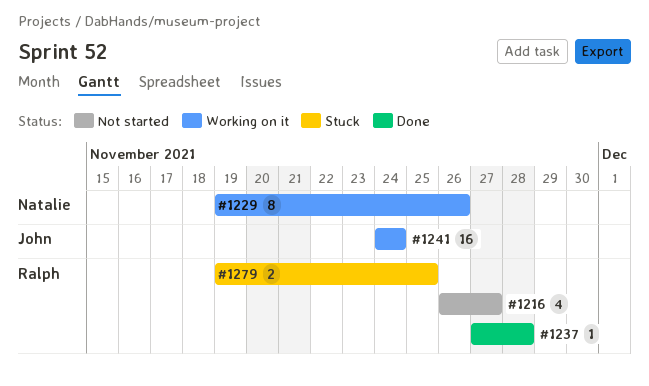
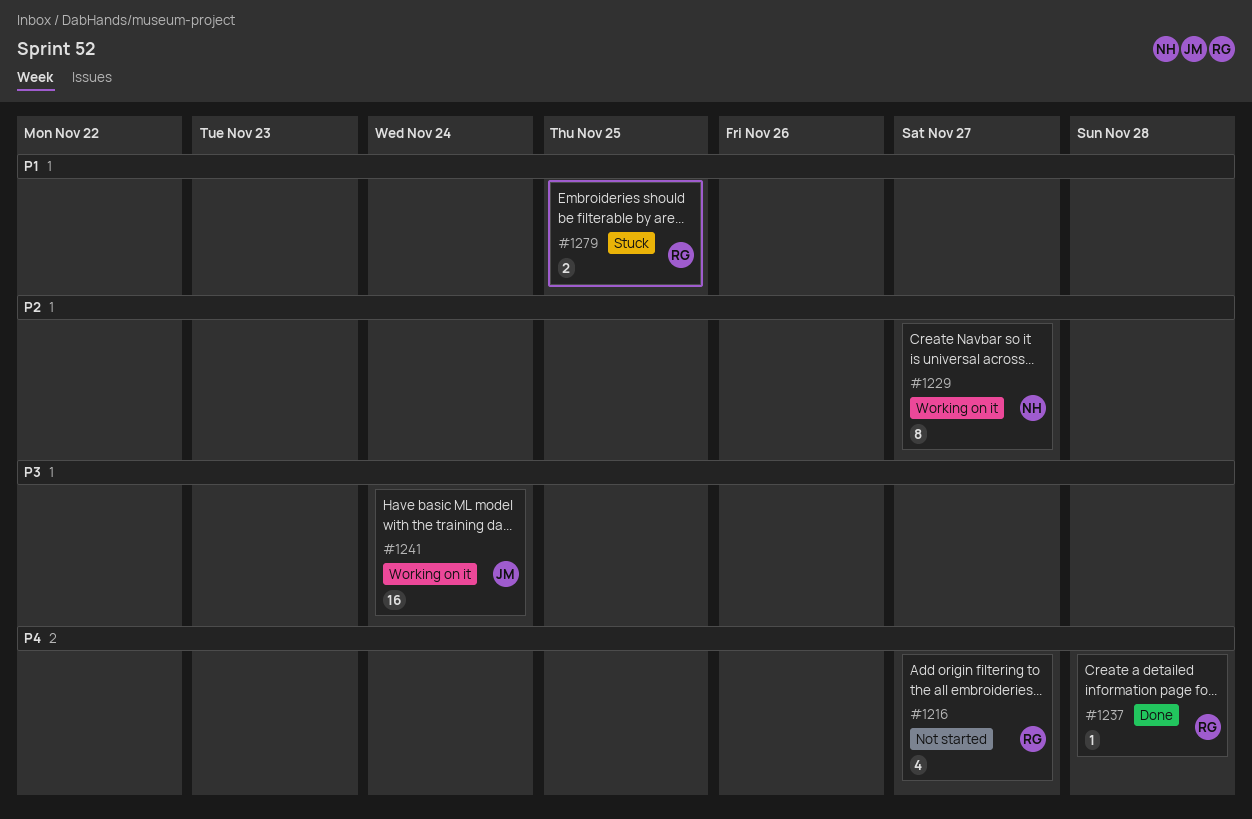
#1229, due: Nov 26 -> Nov 27

